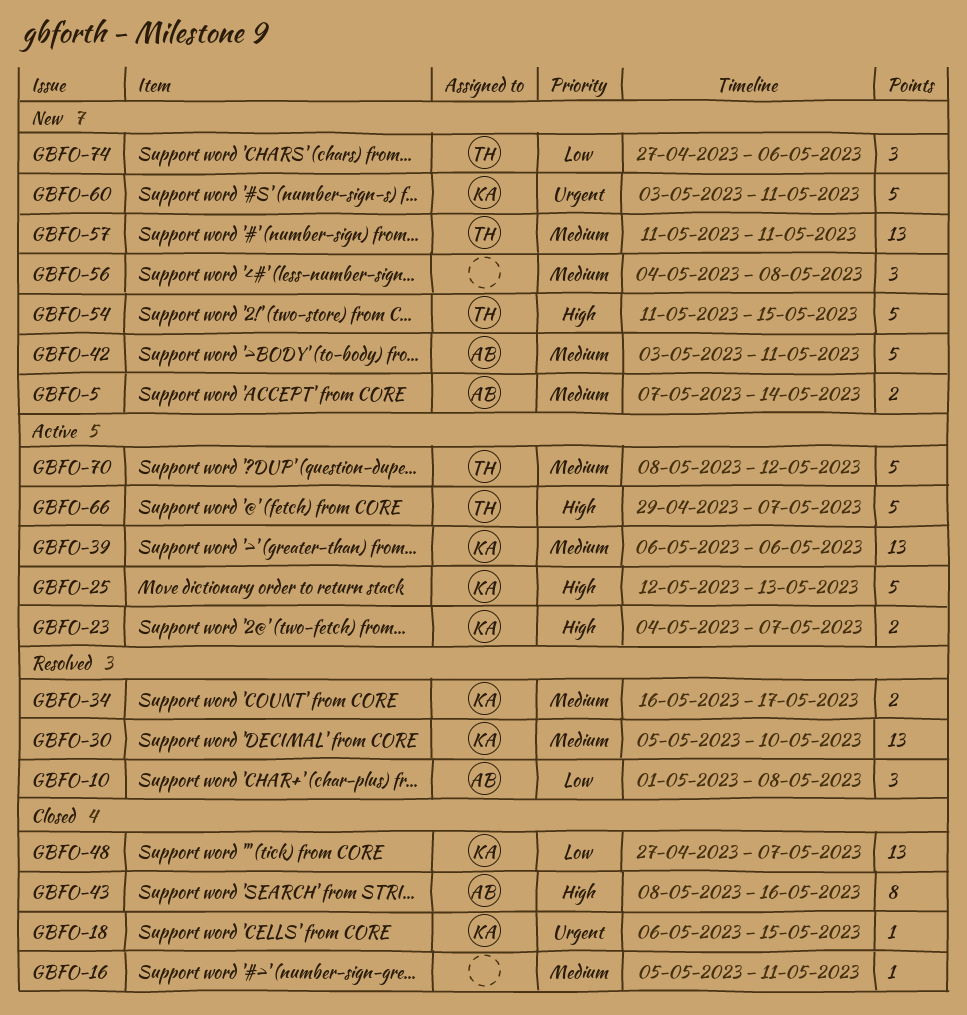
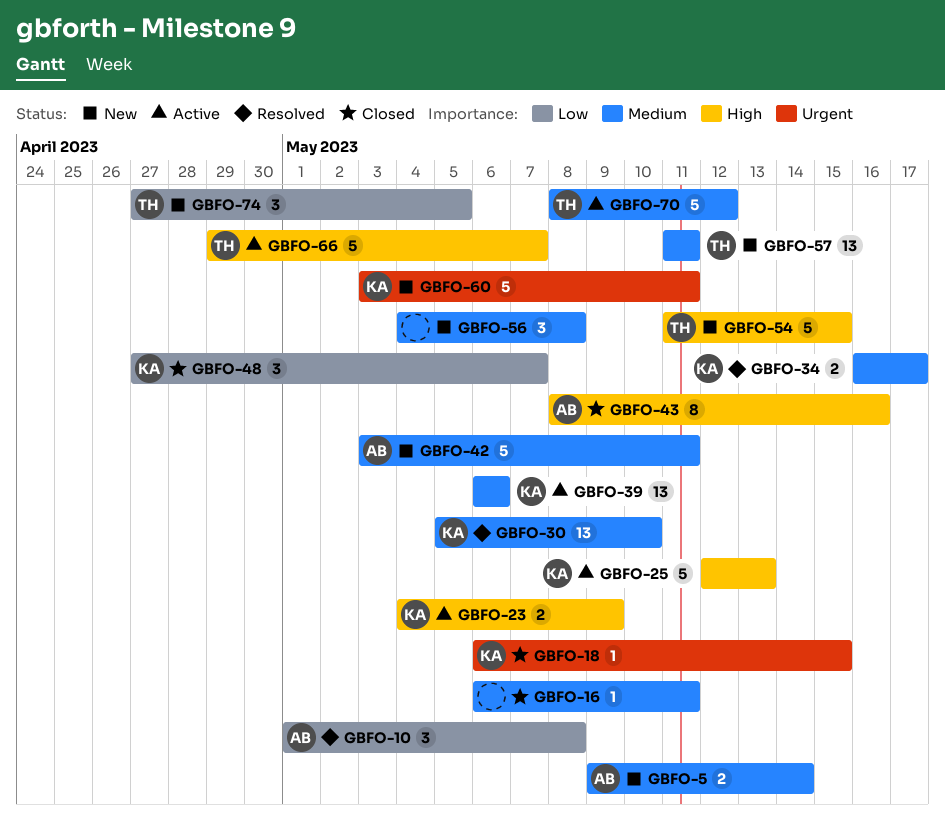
GBFO-5, start: May 7 -> May 9
GBFO-16, start: May 5 -> May 6
GBFO-23, due: May 7 -> May 9
GBFO-48, estimate: 13 -> 3
GBFO-74, due: May 6 -> May 5

